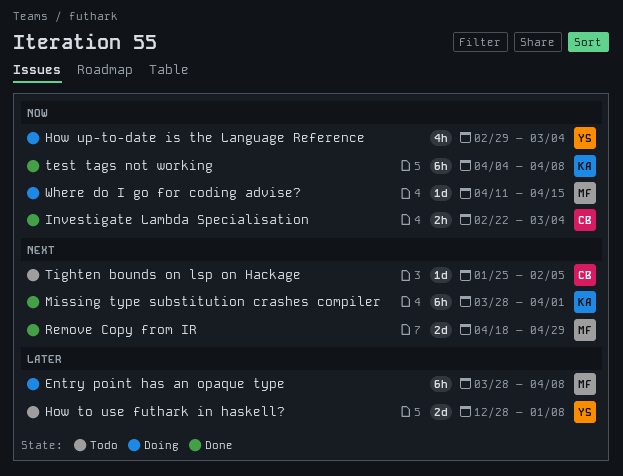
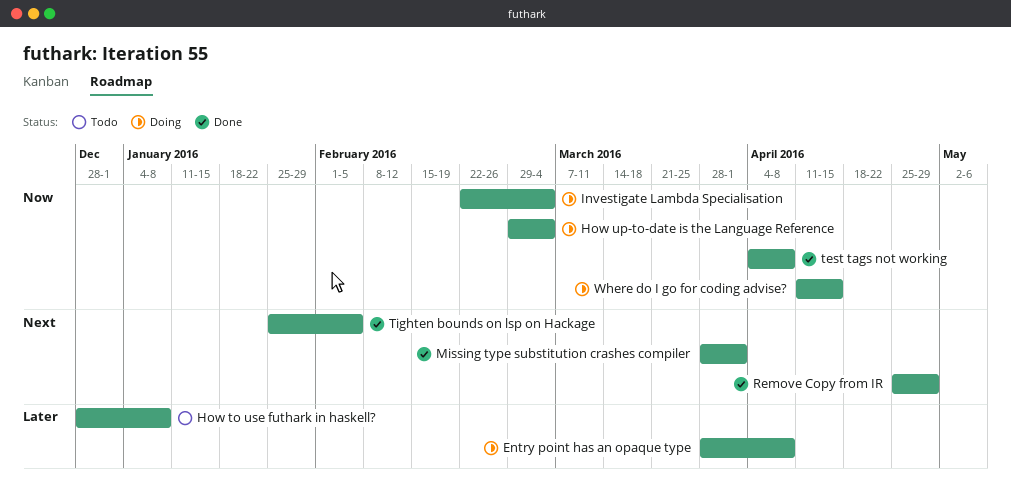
Investigate Lambda Specialisation, status: Done -> Doing
Remove Copy from IR, start: Apr 18 -> Apr 25
Tighten bounds on lsp on Hackage, status: Todo -> Done

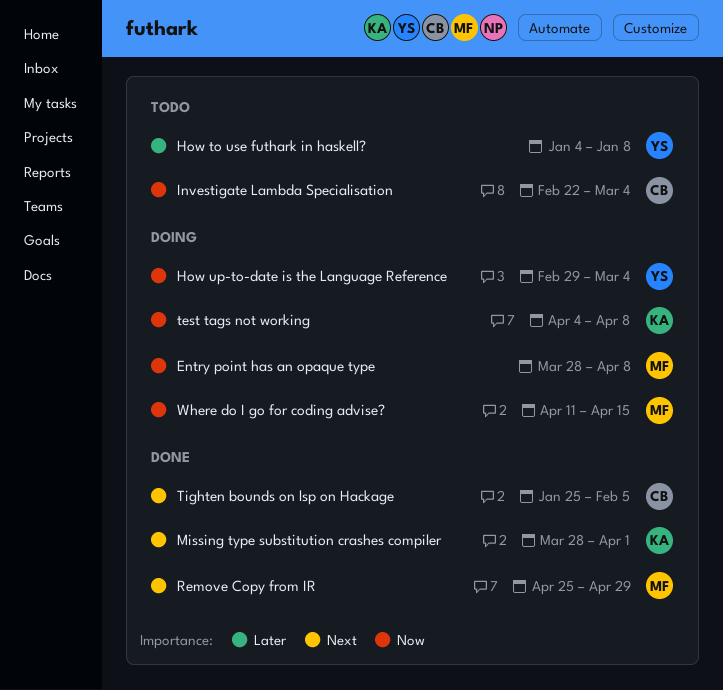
Entry point has an opaque type, priority: Later -> Now
How to use futhark in haskell?, start: Dec 28 -> Jan 4
Investigate Lambda Specialisation, status: Doing -> Todo
test tags not working, status: Done -> Doing

